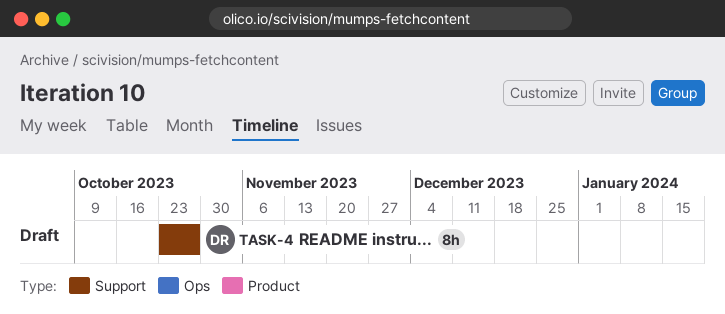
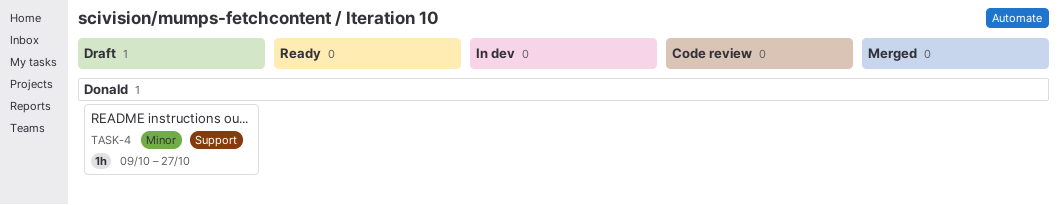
TASK-4, estimate: 8h -> 1h
TASK-4, start: Oct 23 -> Oct 9

